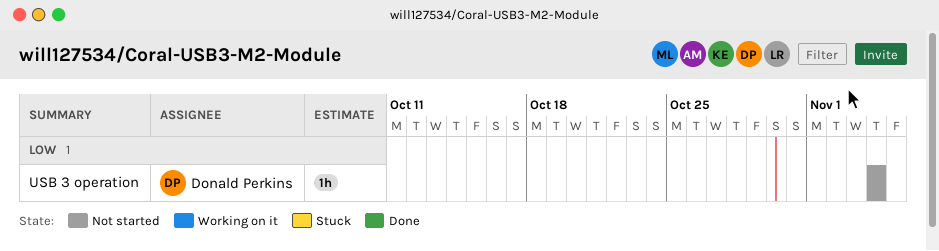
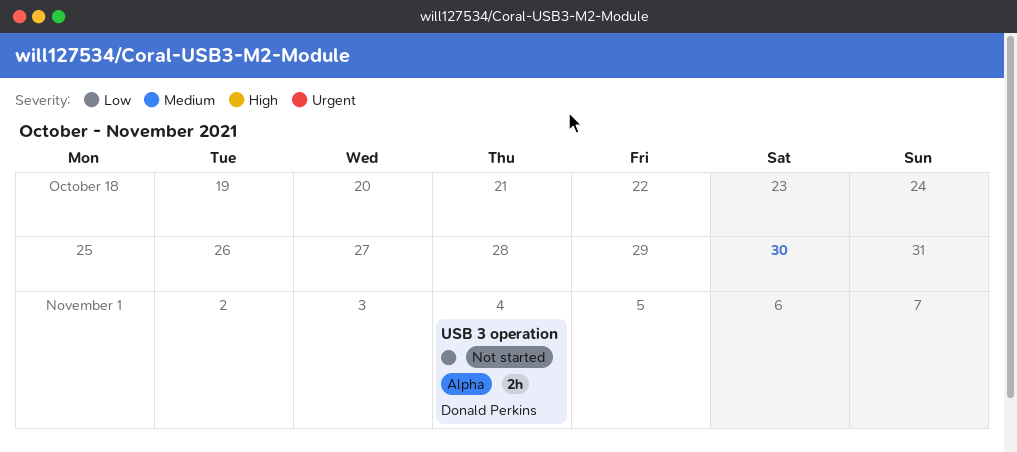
USB 3 operation, estimate: 1h -> 2h

